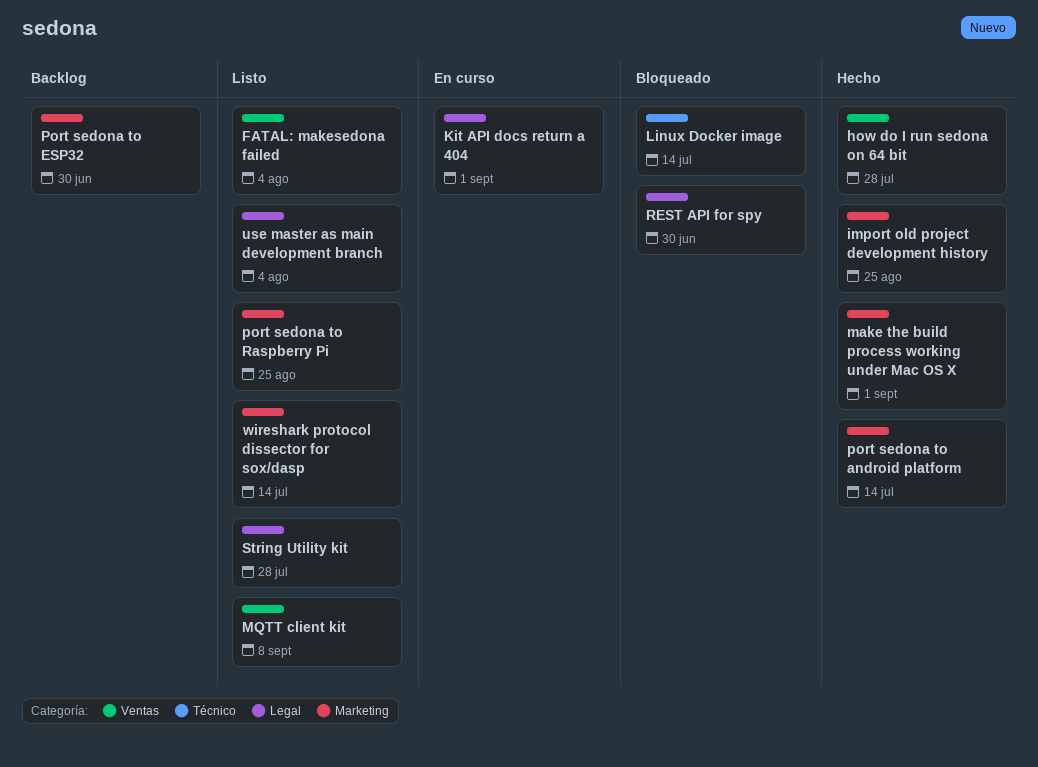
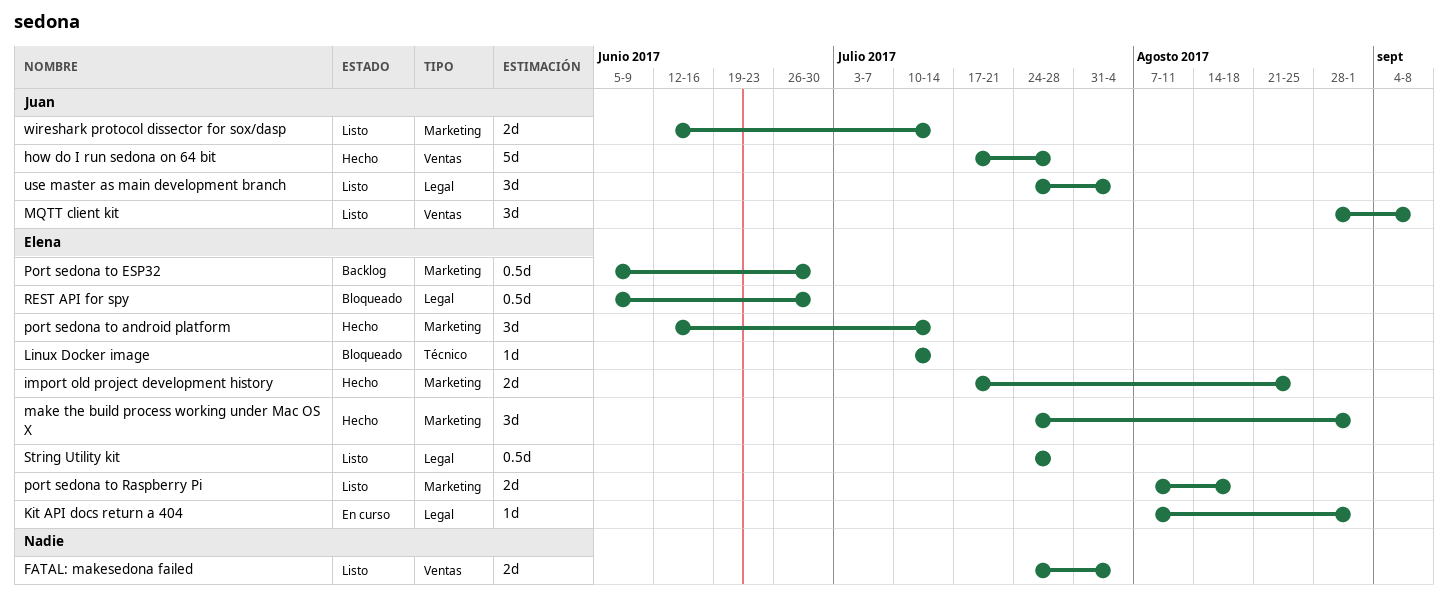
port sedona to Raspberry Pi, due: Aug 25 -> Aug 18

